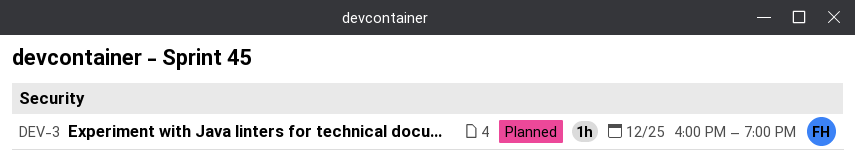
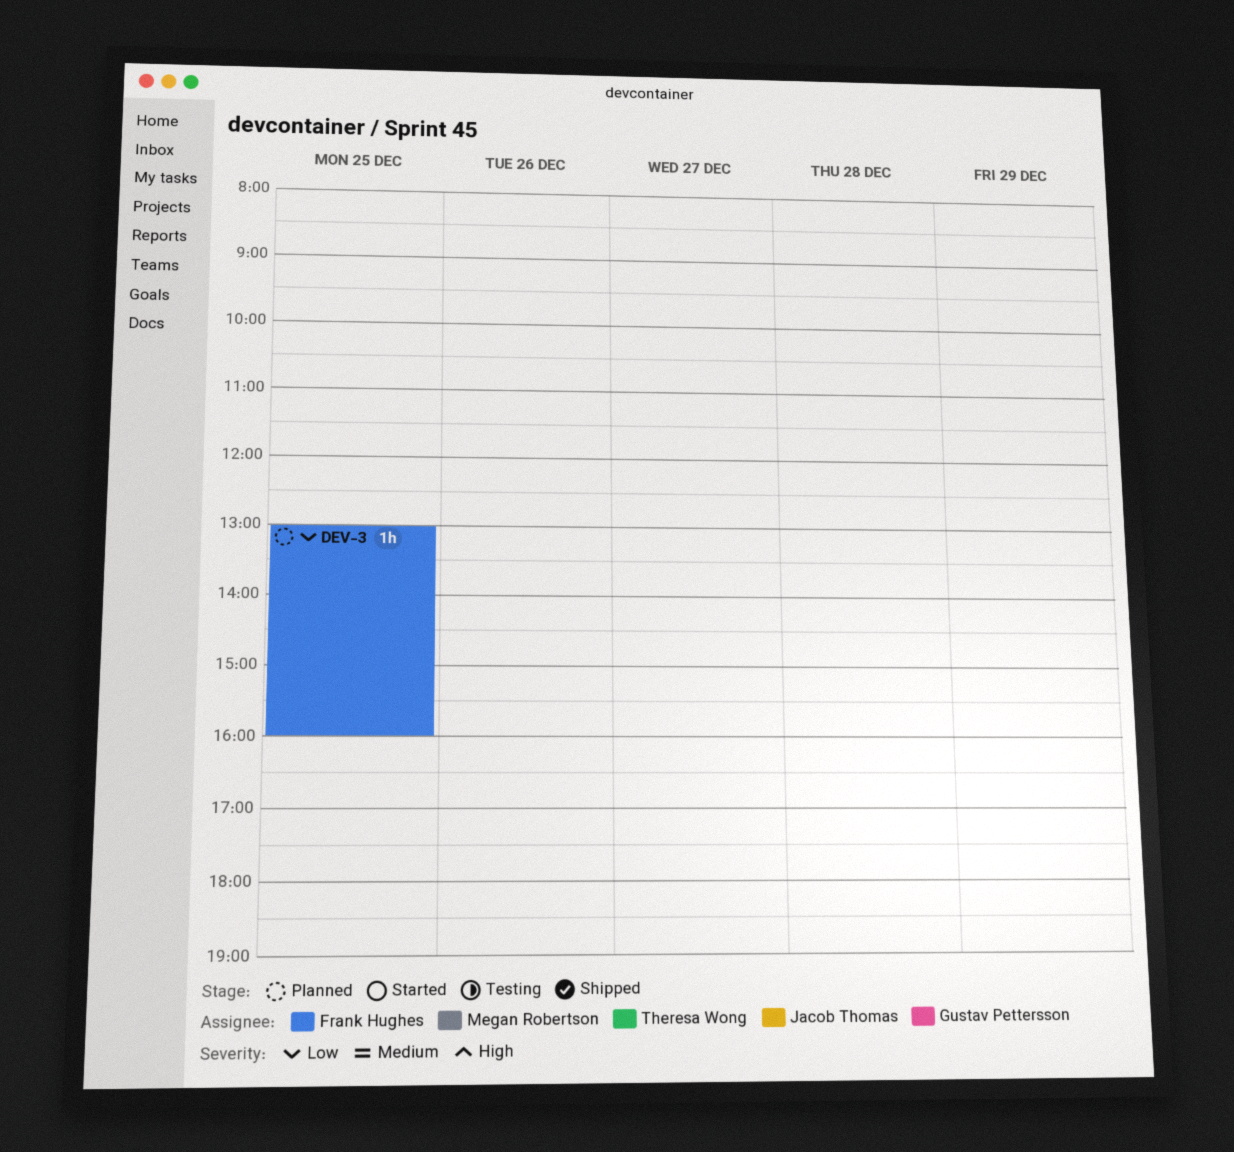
DEV-3, begins: 16:00 -> 13:00
DEV-3, ends: 19:00 -> 16:00

